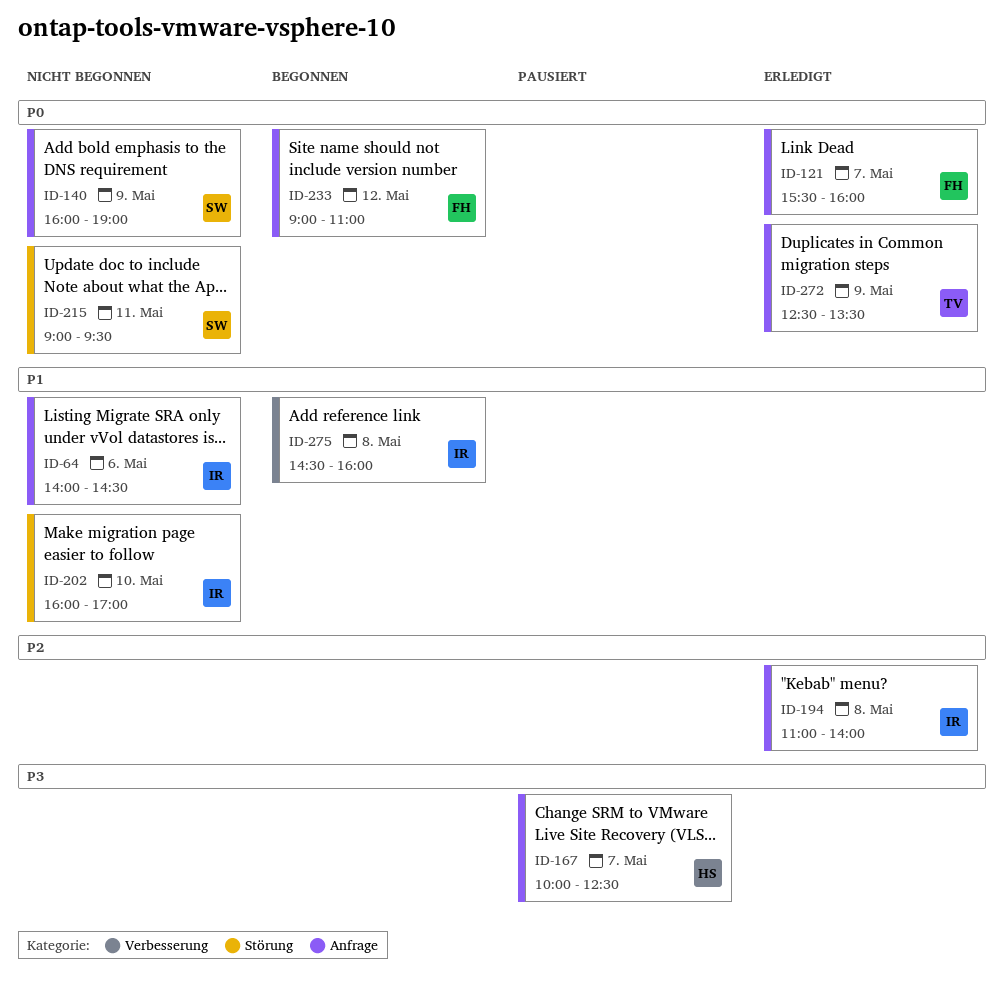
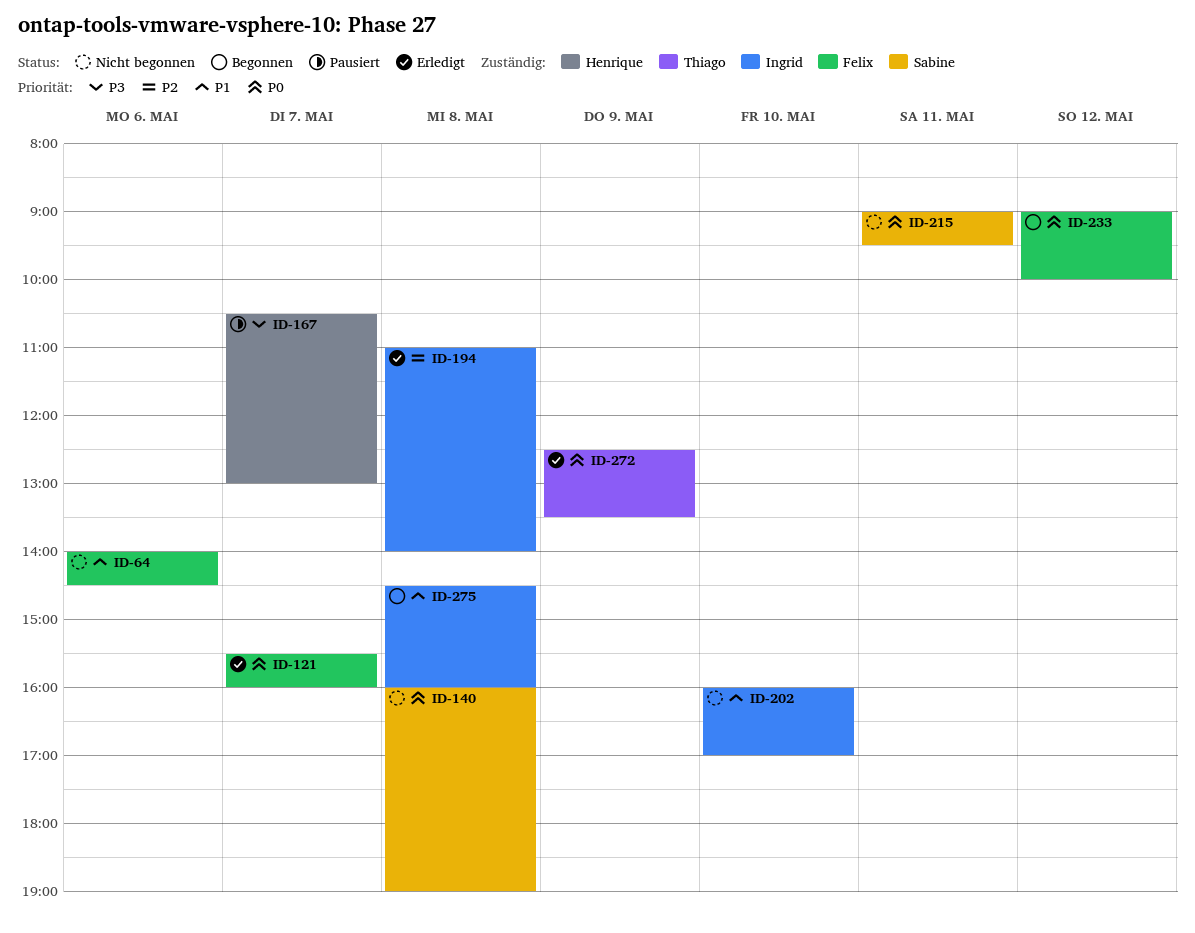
ID-64, owner: Ingrid -> Felix
ID-140, day: May 9 -> May 8
ID-167, begins: 10:00 -> 10:30
ID-167, ends: 12:30 -> 13:00
ID-233, ends: 11:00 -> 10:00

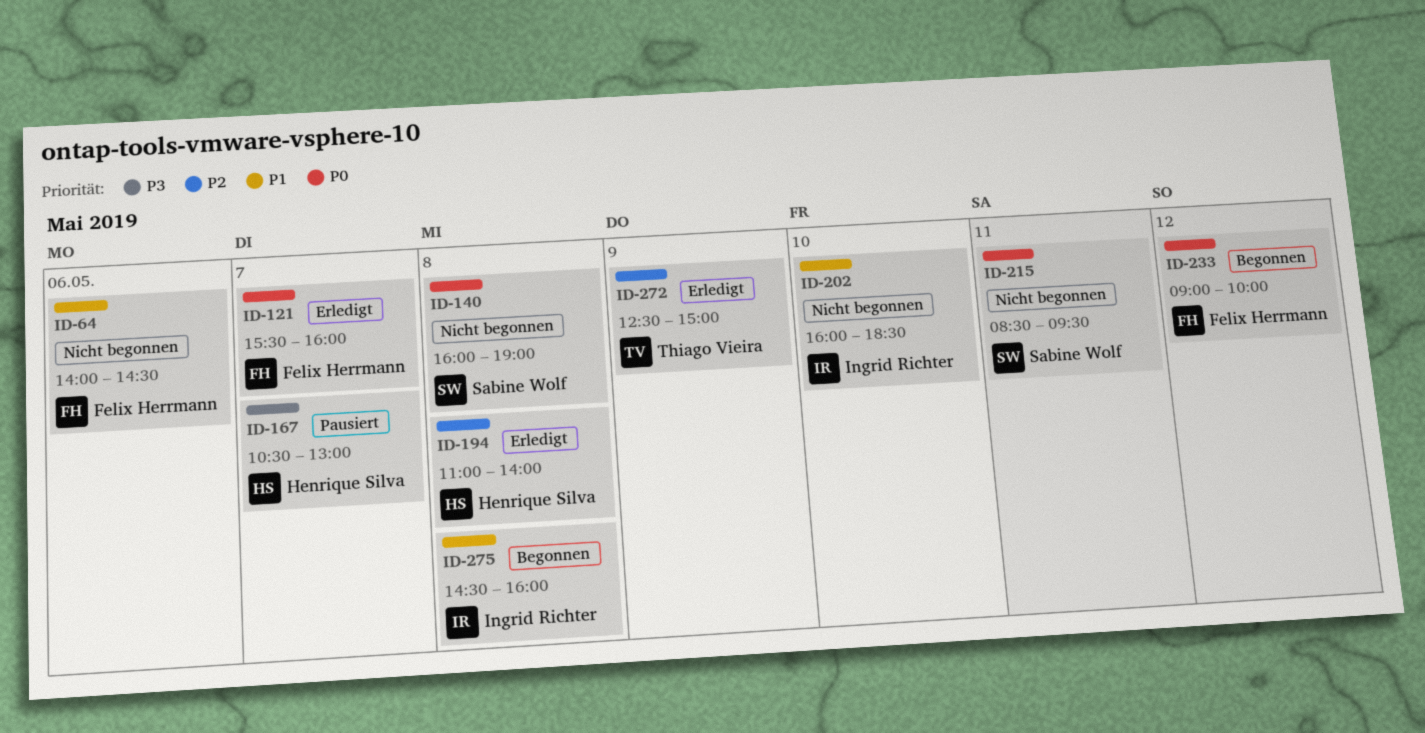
ID-194, owner: Ingrid Richter -> Henrique Silva
ID-202, ends: 17:00 -> 18:30
ID-215, begins: 09:00 -> 08:30
ID-272, priority: P0 -> P2
ID-272, ends: 13:30 -> 15:00

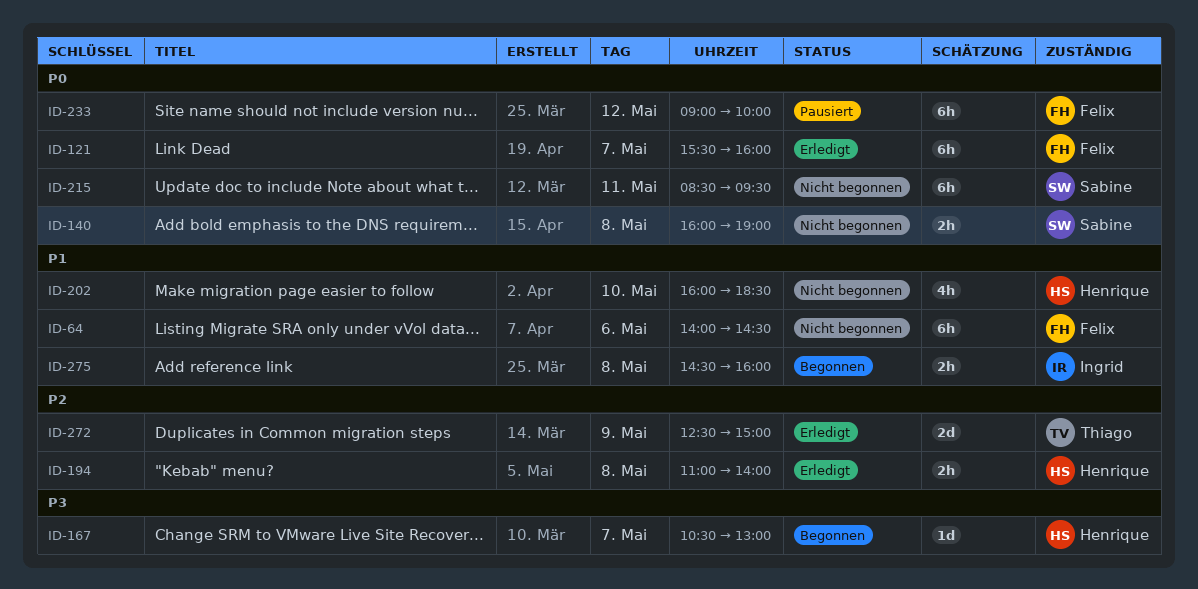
ID-167, status: Pausiert -> Begonnen
ID-202, owner: Ingrid Richter -> Henrique Silva
ID-233, status: Begonnen -> Pausiert

